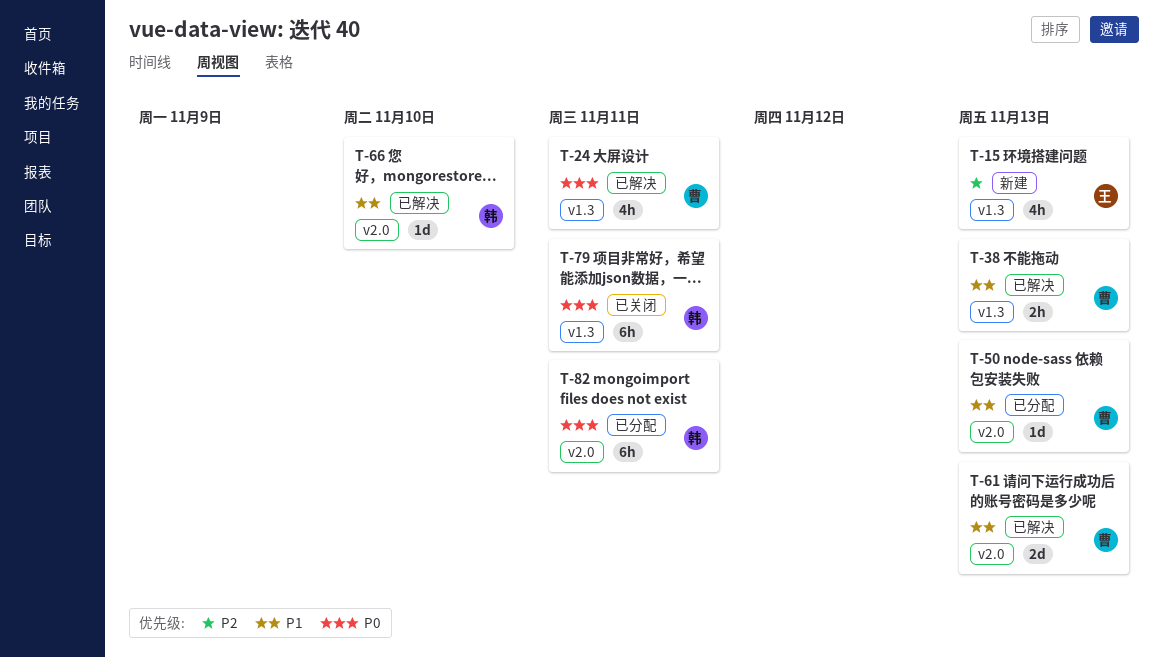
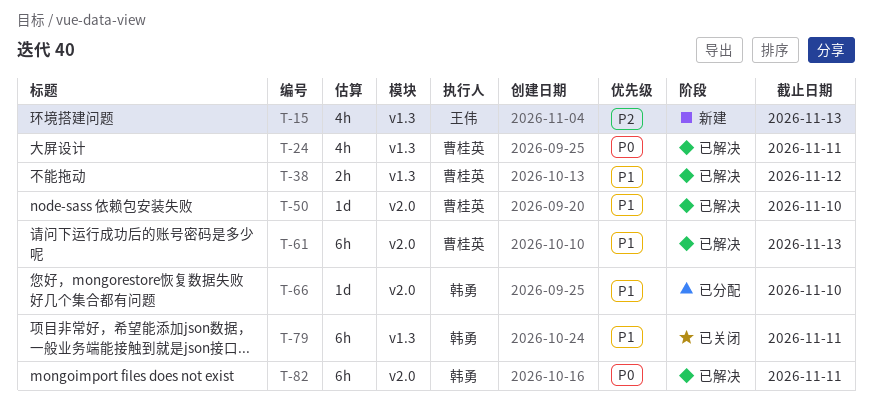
T-38, due: Nov 13 -> Nov 12
T-50, status: 已分配 -> 已解决
T-50, due: Nov 13 -> Nov 10
T-61, estimate: 2d -> 6h
T-66, status: 已解决 -> 已分配
T-79, priority: P0 -> P1
T-82, status: 已分配 -> 已解决

